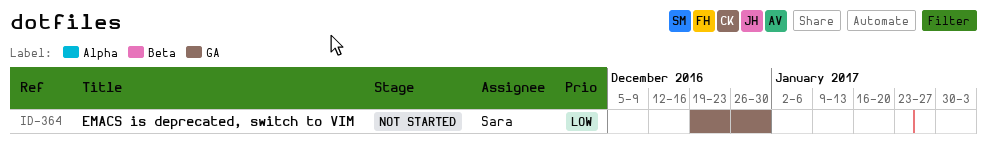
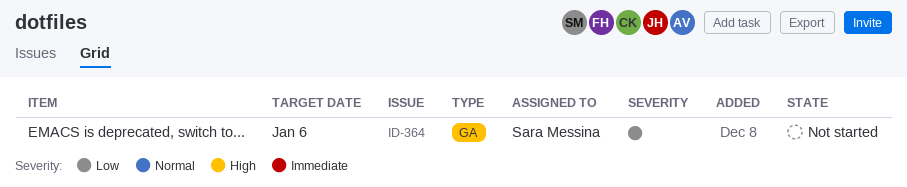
ID-364, due: Dec 30 -> Jan 6

